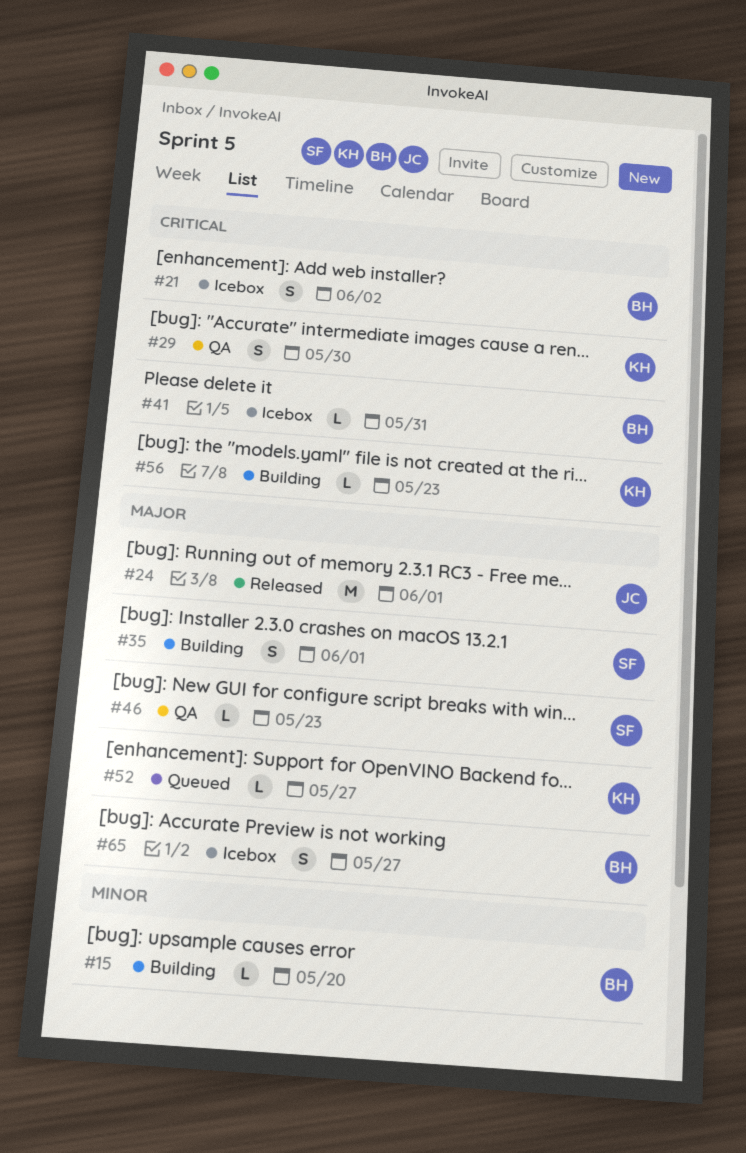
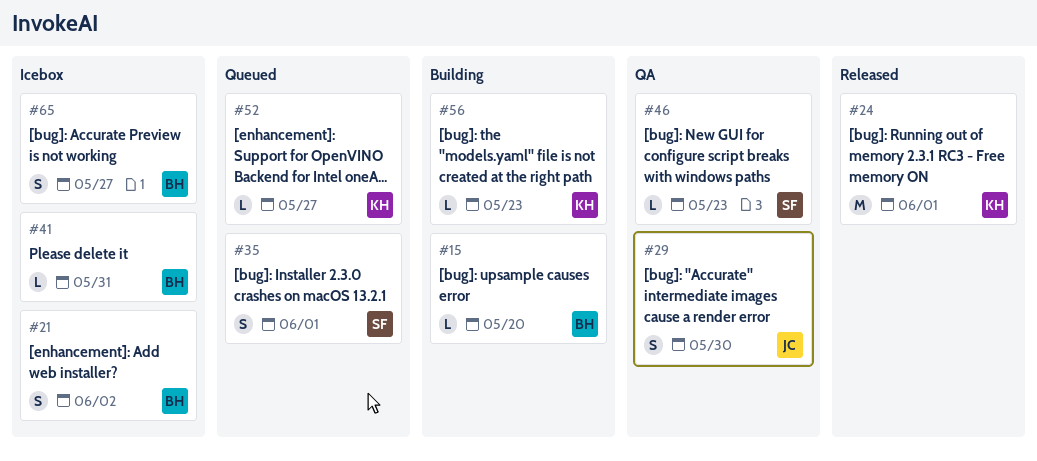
#24, owner: JC -> KH
#29, owner: KH -> JC
#35, status: Building -> Queued

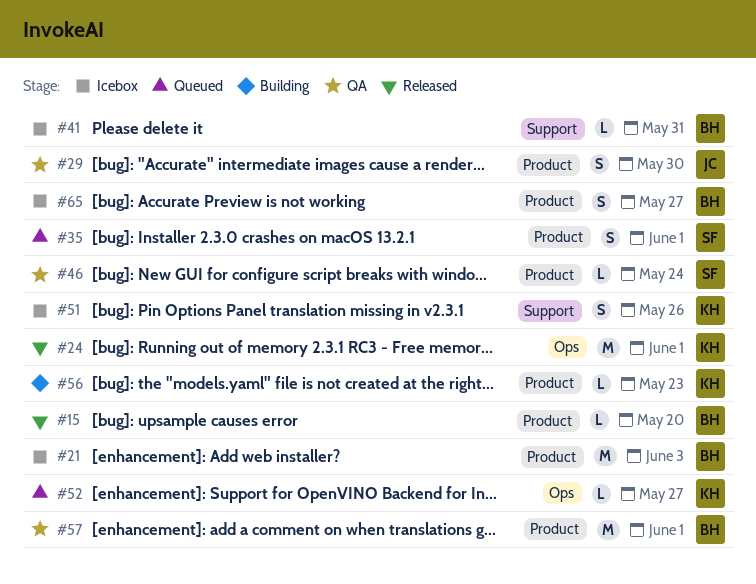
#15, status: Building -> Released
#21, estimate: S -> M
#21, due: Jun 2 -> Jun 3
#46, due: May 23 -> May 24
#51: none -> present
#57: none -> present

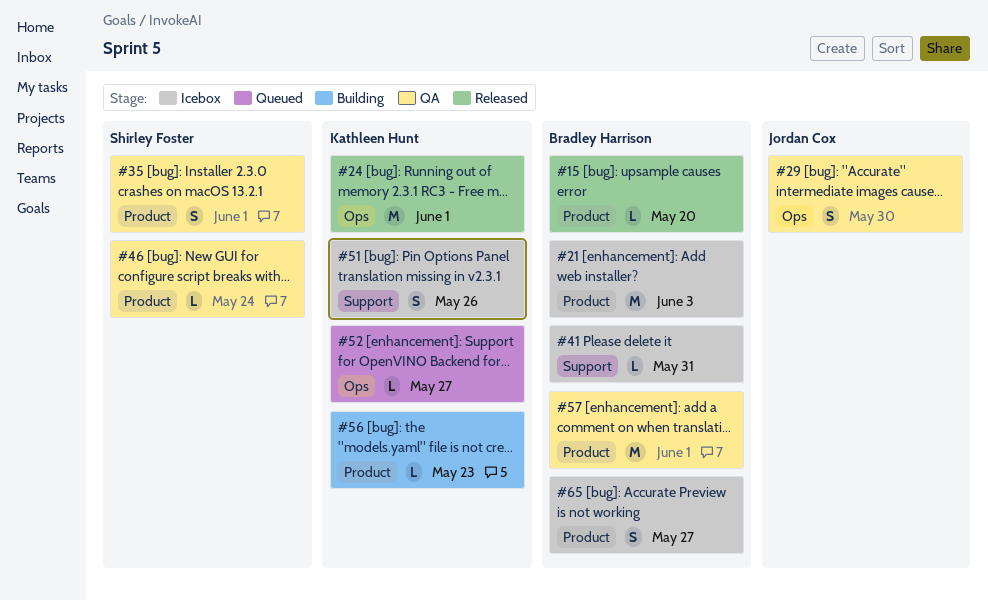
#29, label: Product -> Ops
#35, status: Queued -> QA

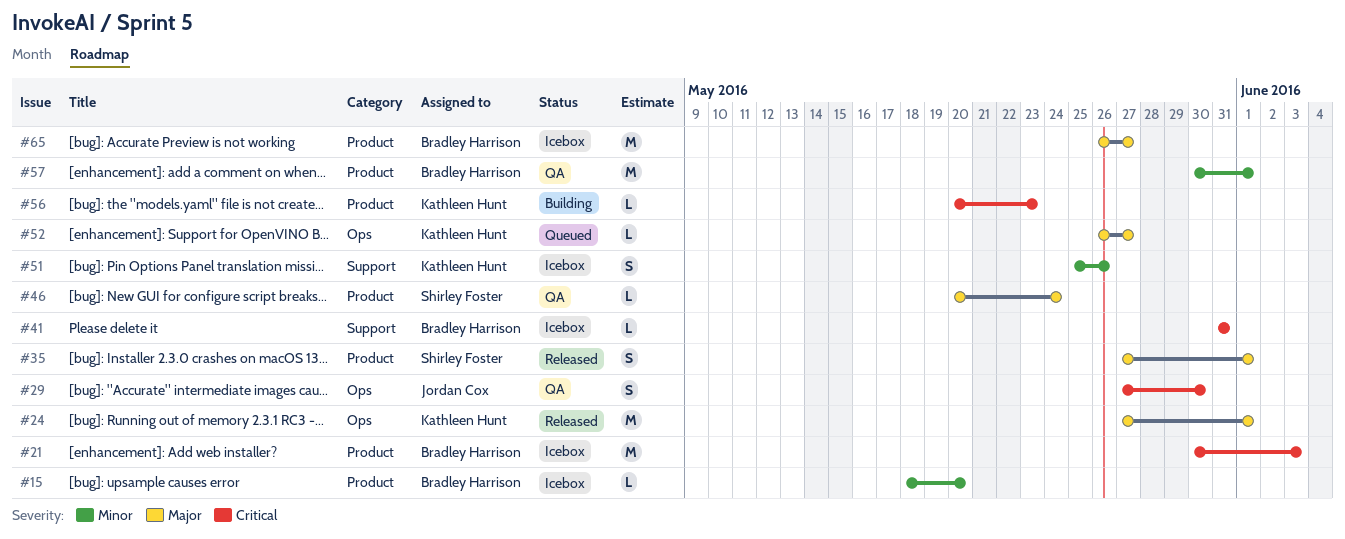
#15, status: Released -> Icebox
#35, status: QA -> Released
#65, estimate: S -> M

